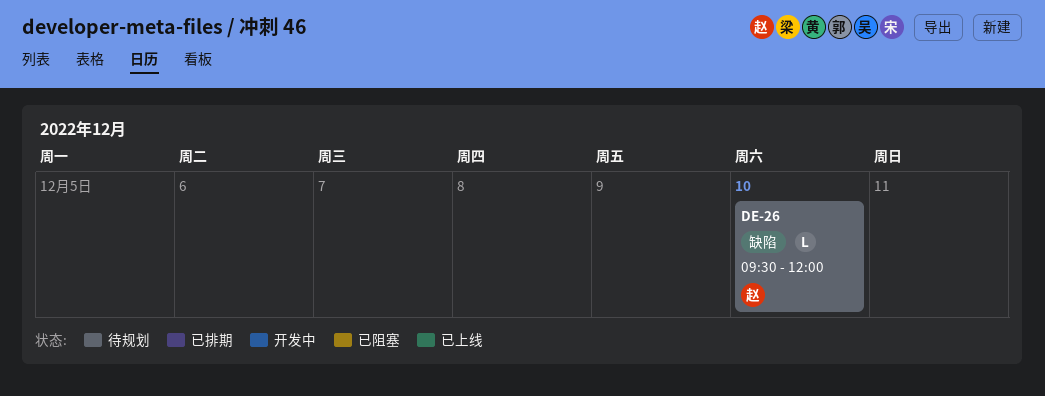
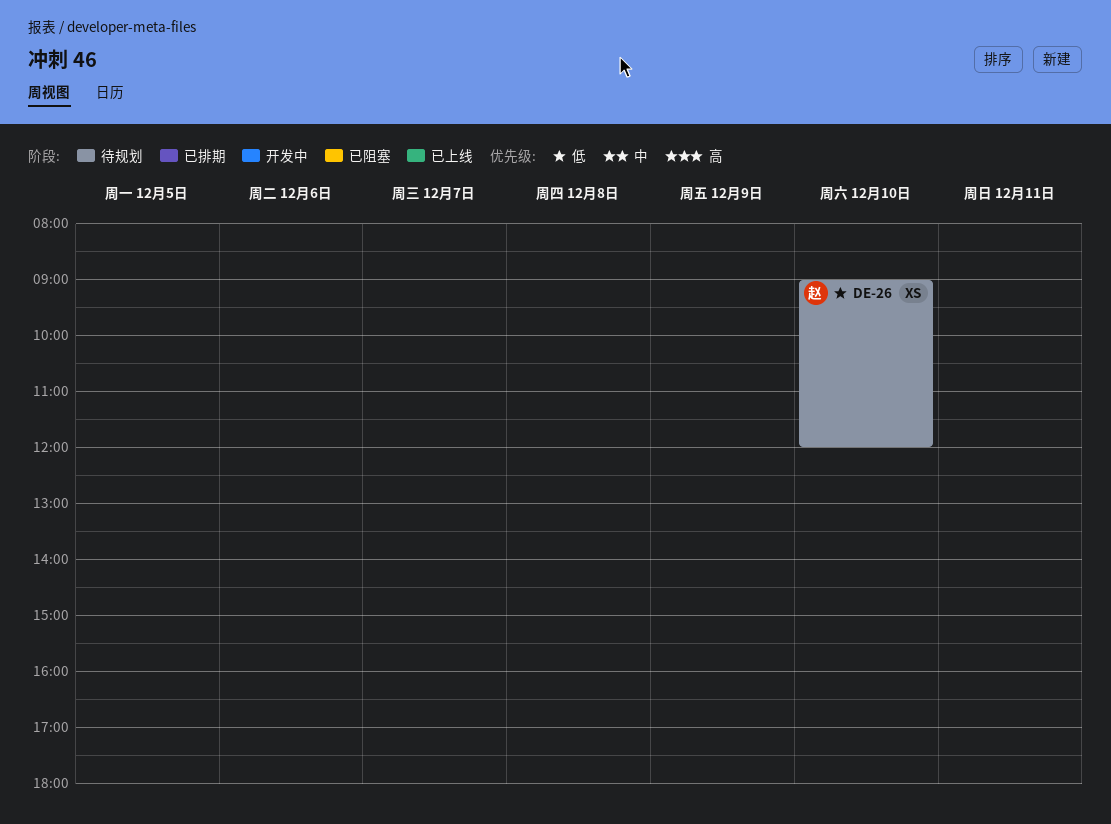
DE-26, estimate: L -> XS
DE-26, begins: 09:30 -> 09:00

